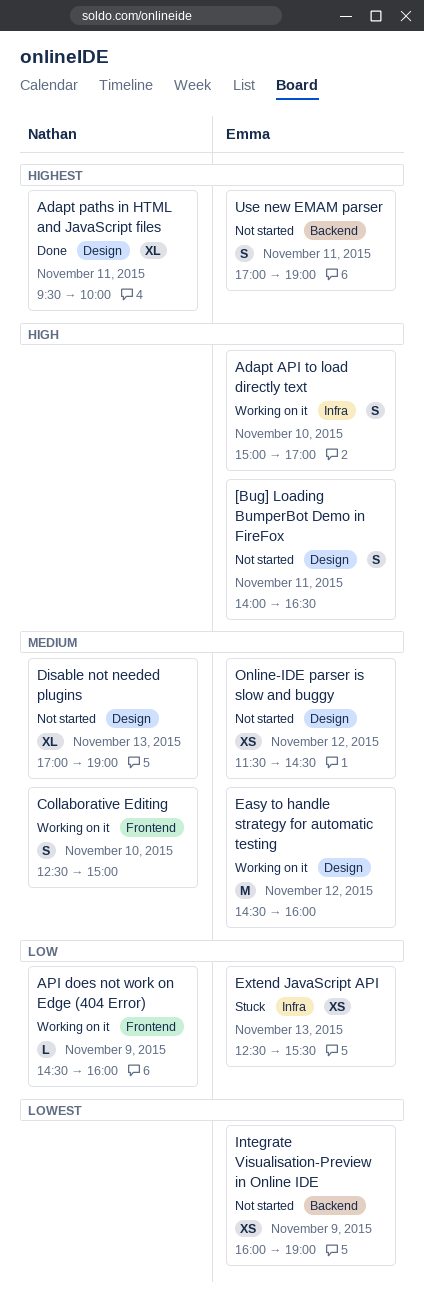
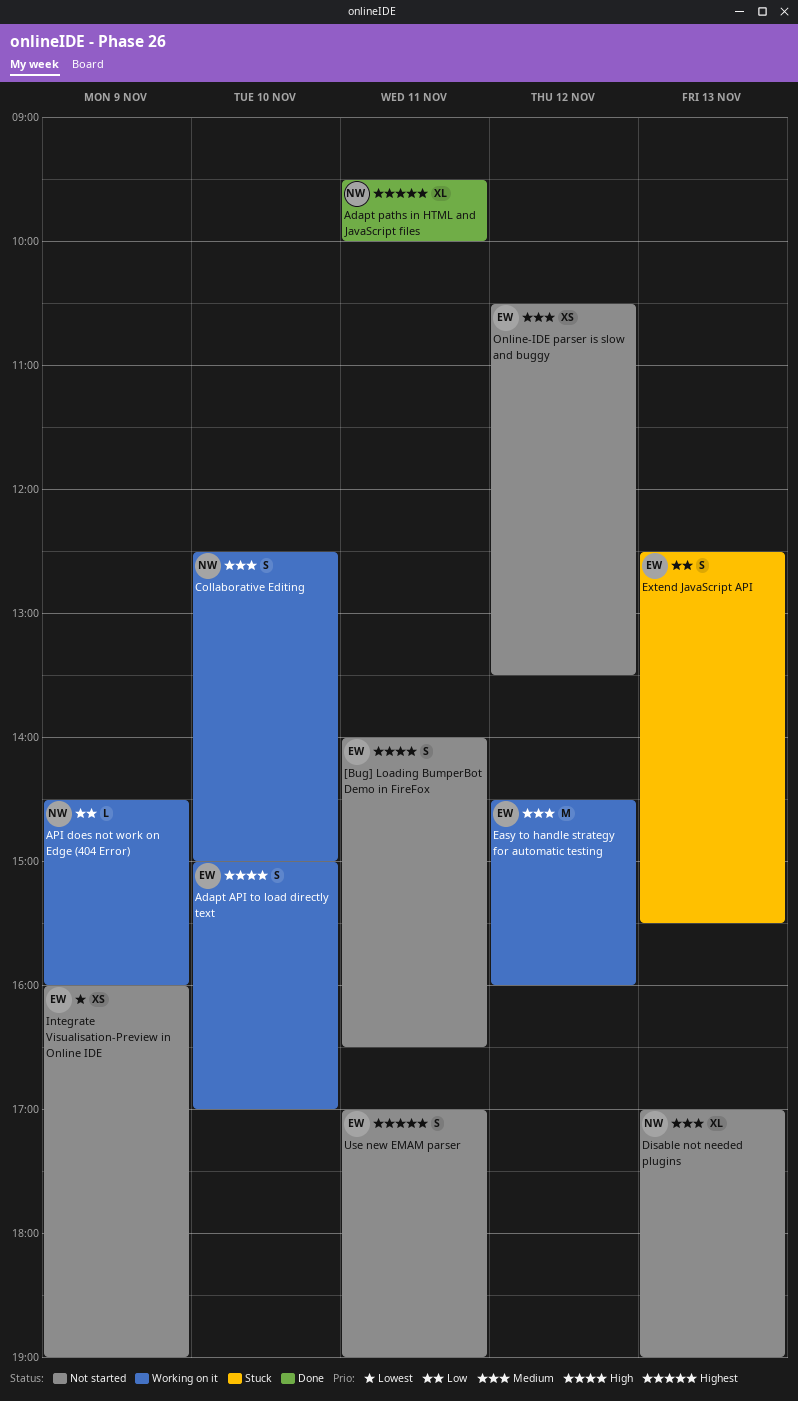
Extend JavaScript API, estimate: XS -> S
Online-IDE parser is slow and buggy, begins: 11:30 -> 10:30
Online-IDE parser is slow and buggy, ends: 14:30 -> 13:30

